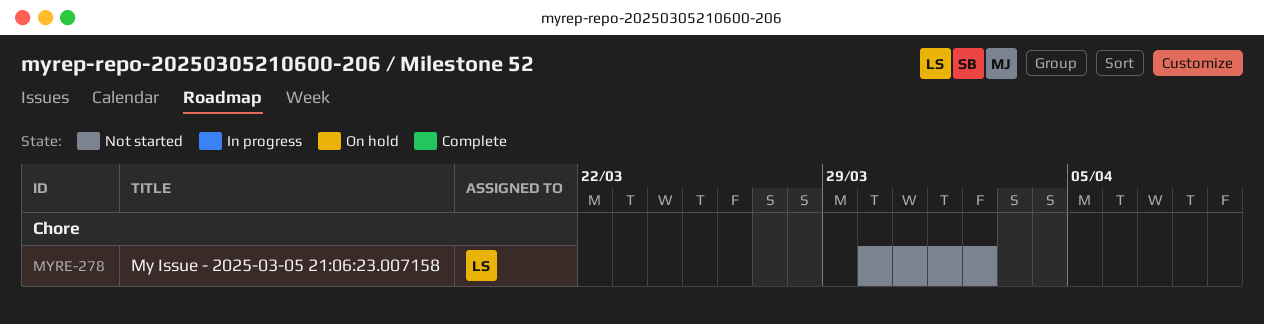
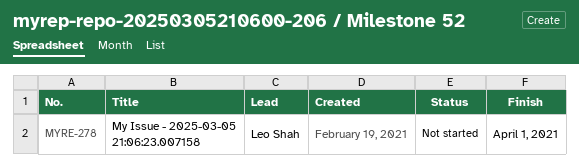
MYRE-278, due: Apr 2 -> Apr 1

